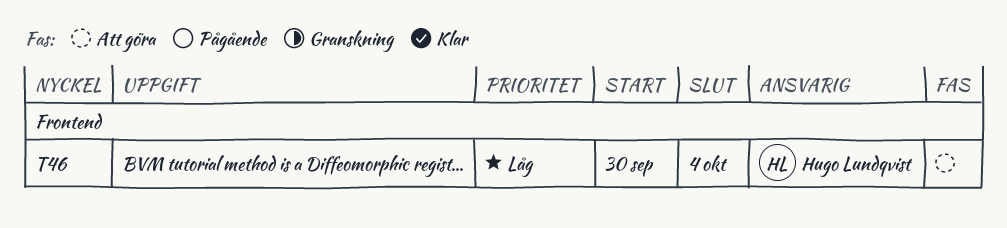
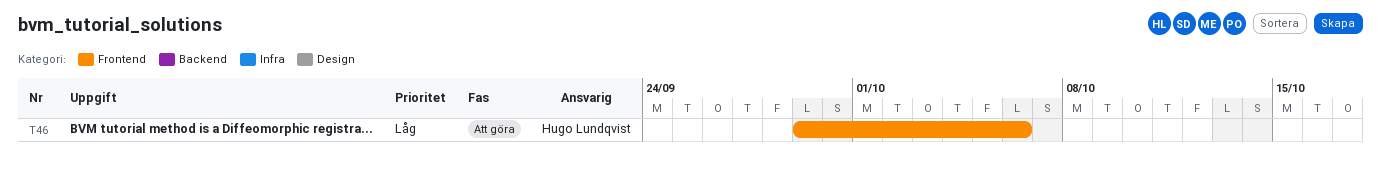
T46, start: Sep 30 -> Sep 29
T46, due: Oct 4 -> Oct 6

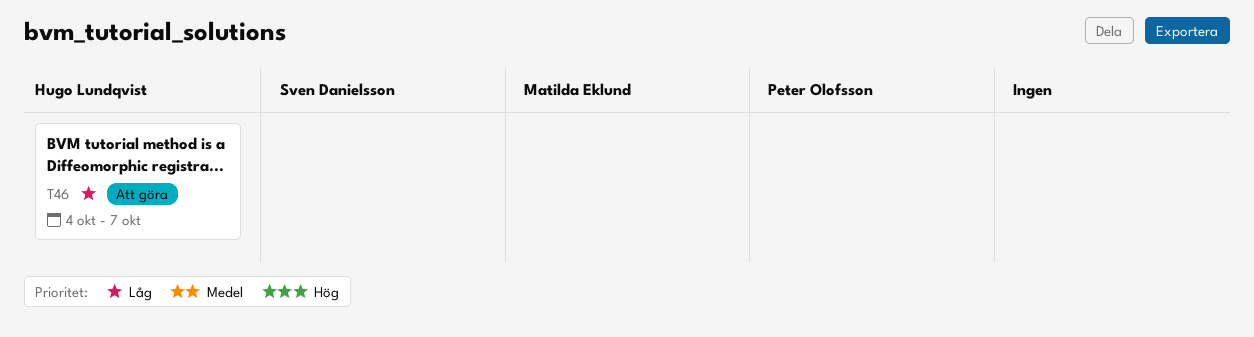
T46, start: Sep 29 -> Oct 4
T46, due: Oct 6 -> Oct 7

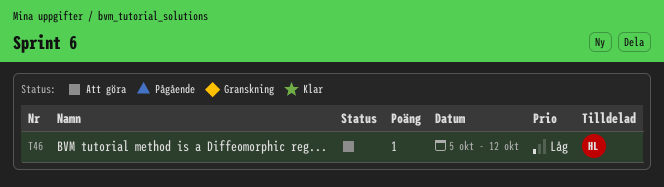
T46, start: Oct 4 -> Oct 5
T46, due: Oct 7 -> Oct 12

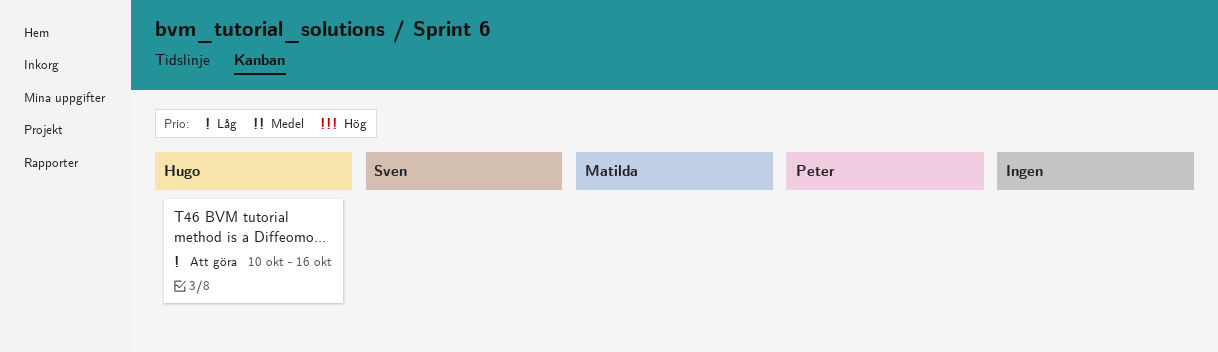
T46, start: Oct 5 -> Oct 10
T46, due: Oct 12 -> Oct 16

